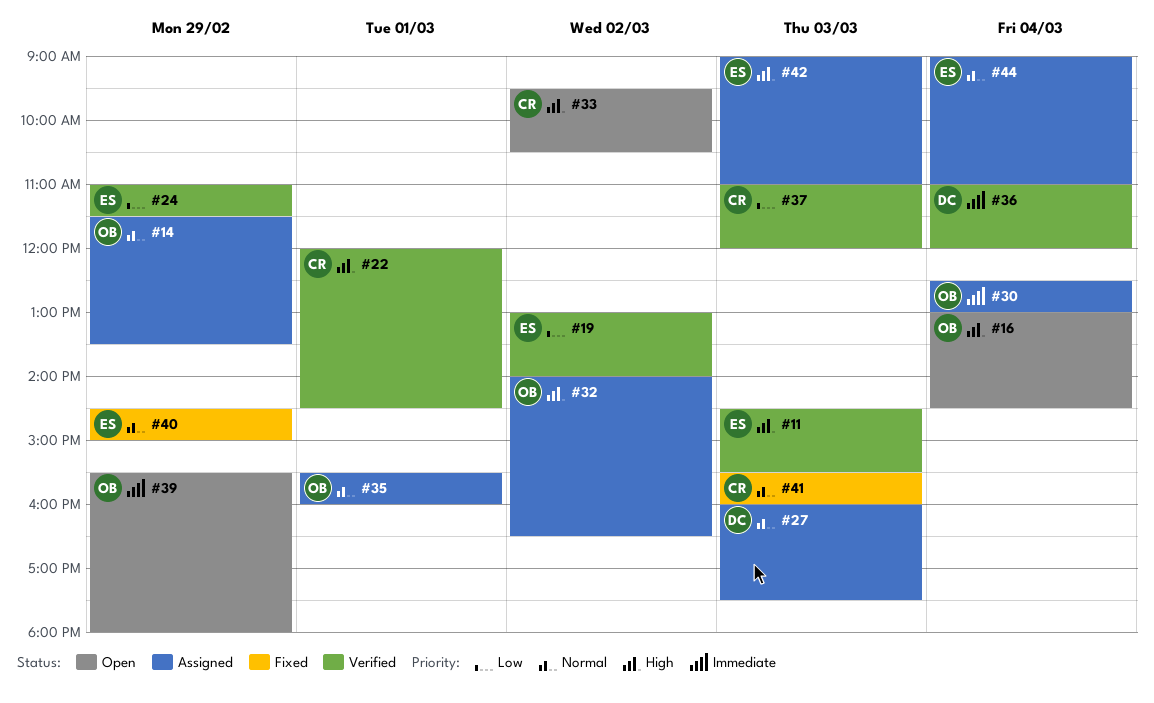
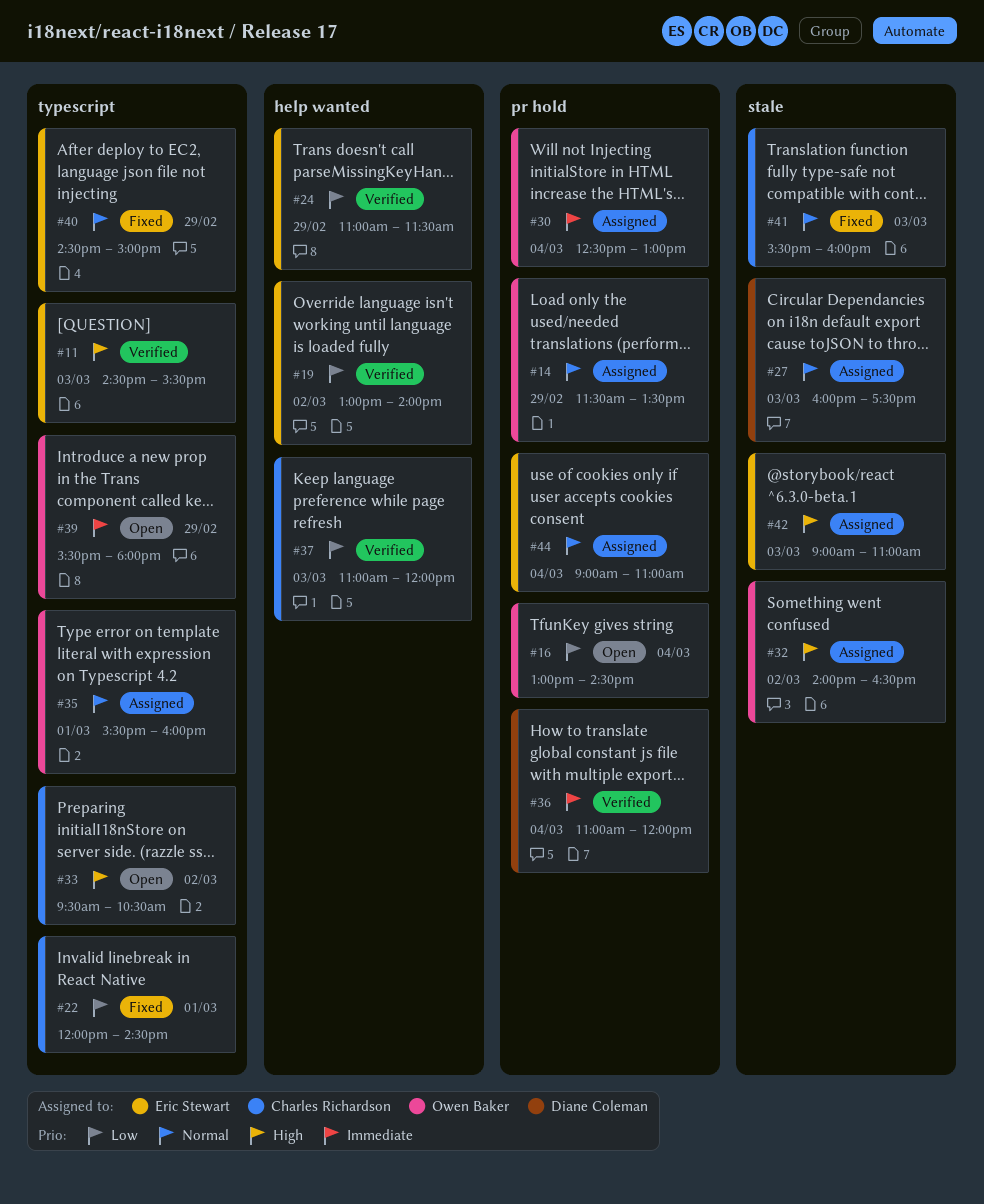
#16, priority: High -> Low
#22, status: Verified -> Fixed
#22, priority: High -> Low

